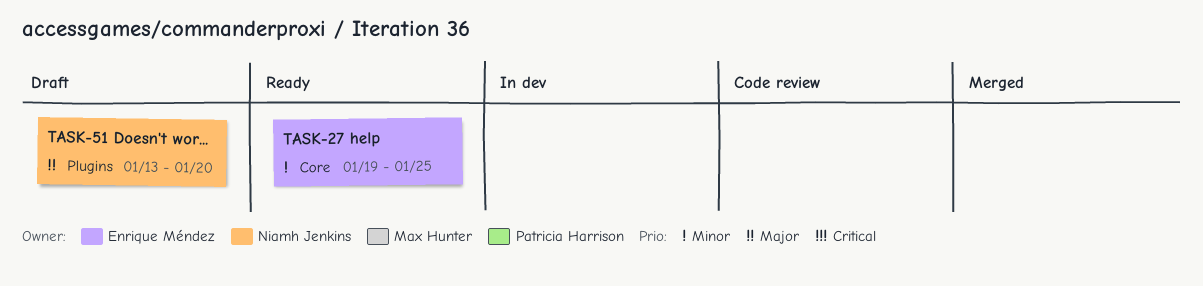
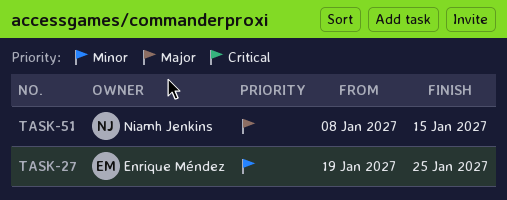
TASK-51, start: Jan 13 -> Jan 8
TASK-51, due: Jan 20 -> Jan 15

